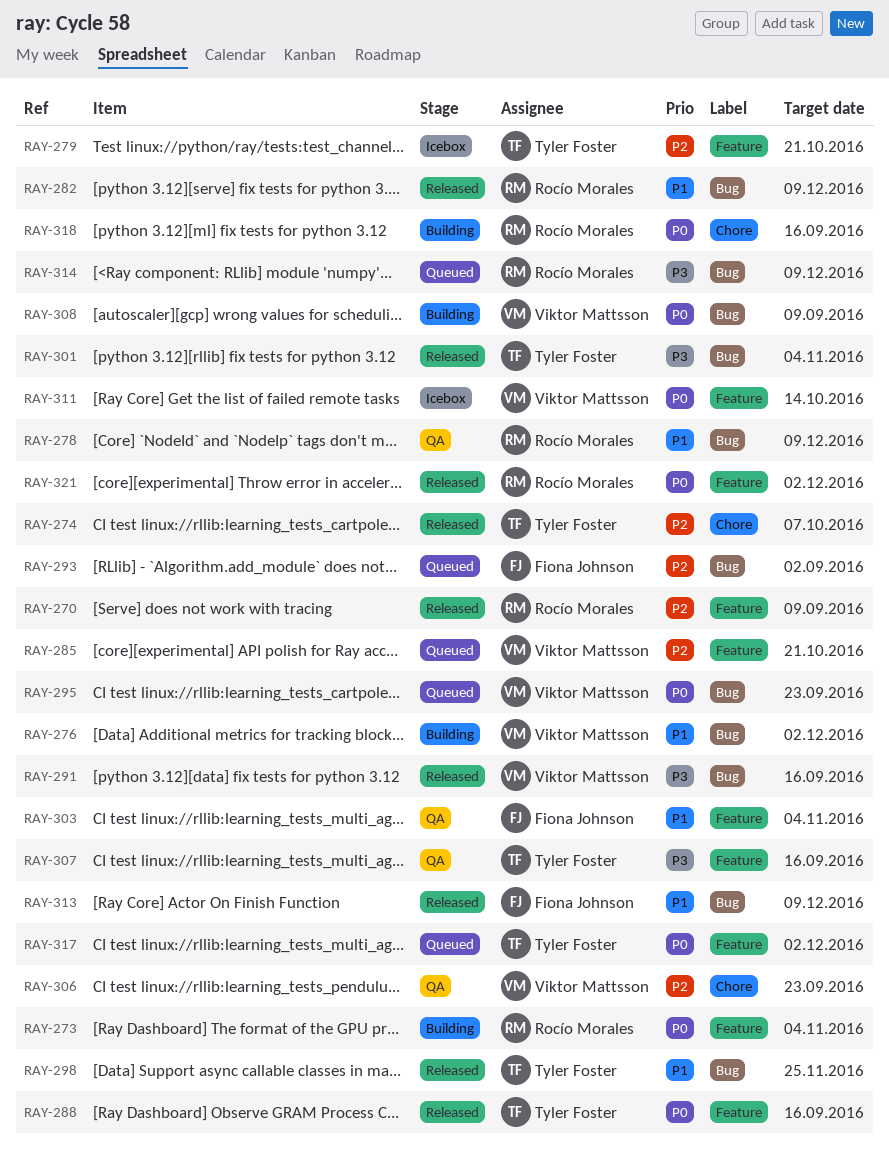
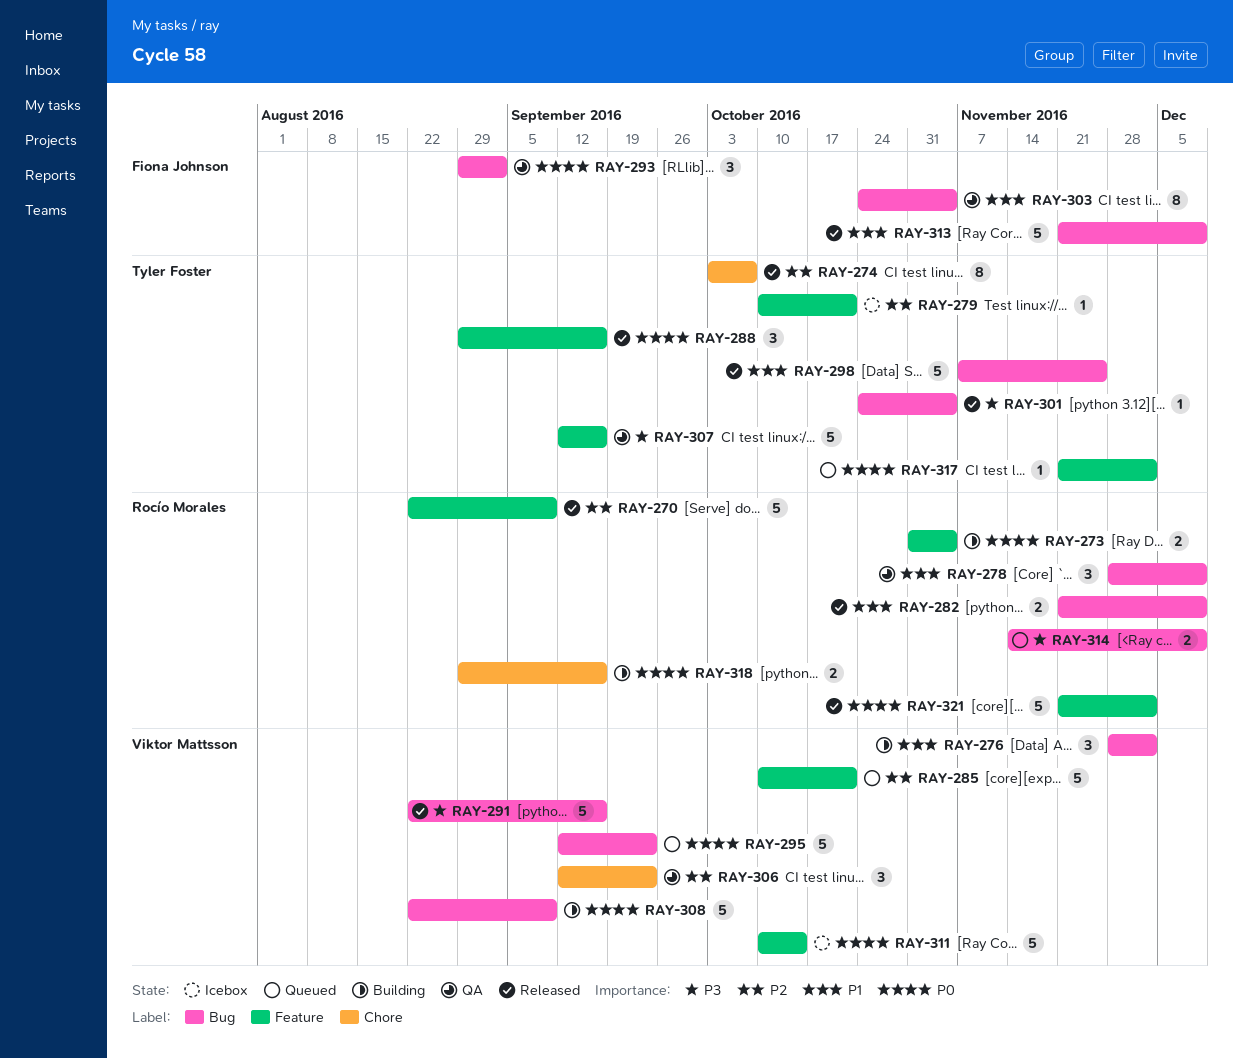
RAY-293, status: Queued -> QA
RAY-293, priority: P2 -> P0
RAY-303, label: Feature -> Bug

